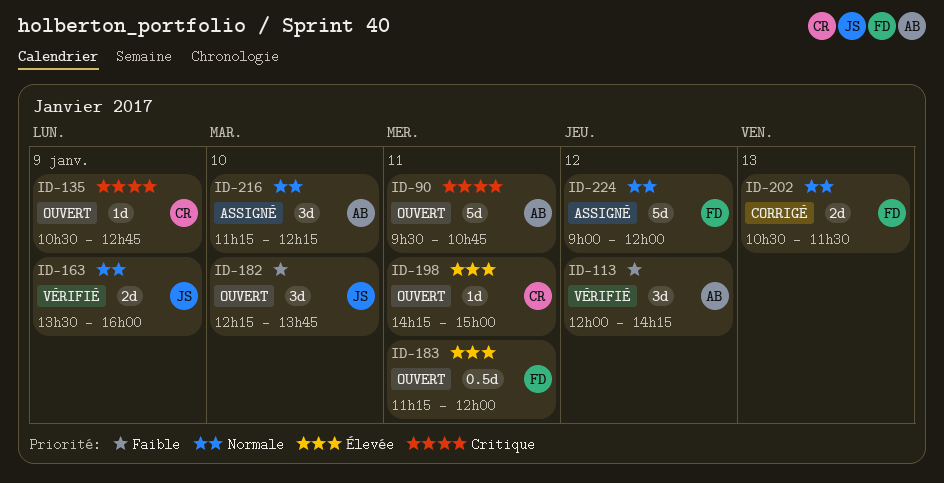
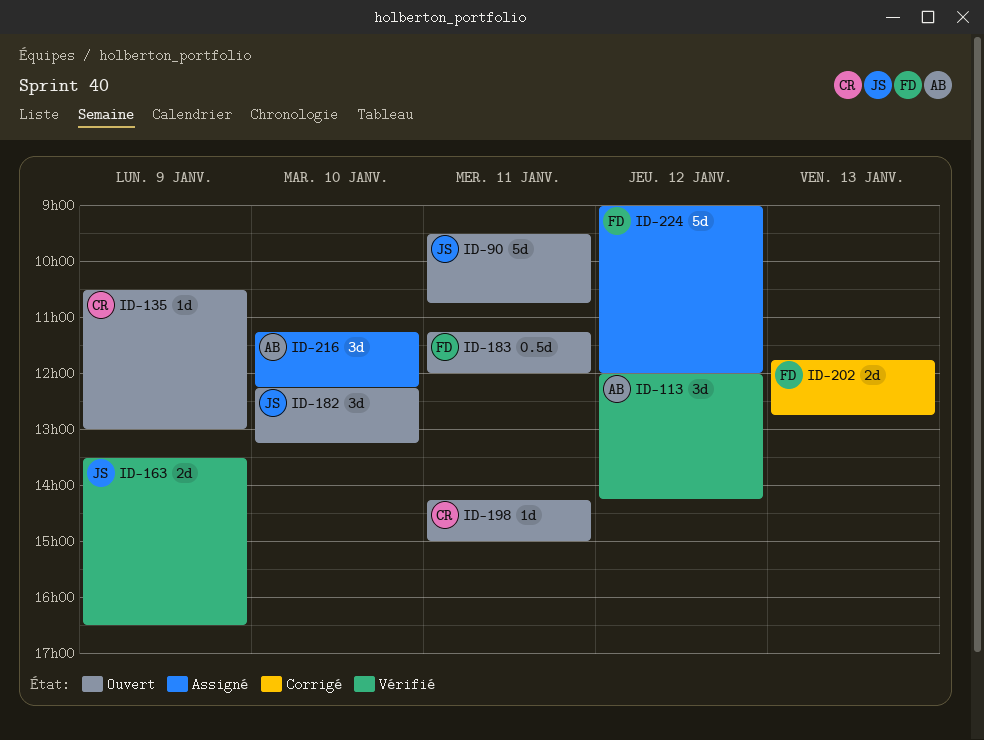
ID-90, owner: AB -> JS
ID-135, ends: 12:45 -> 13:00
ID-163, ends: 16:00 -> 16:30
ID-182, ends: 13:45 -> 13:15
ID-202, begins: 10:30 -> 11:45
ID-202, ends: 11:30 -> 12:45

